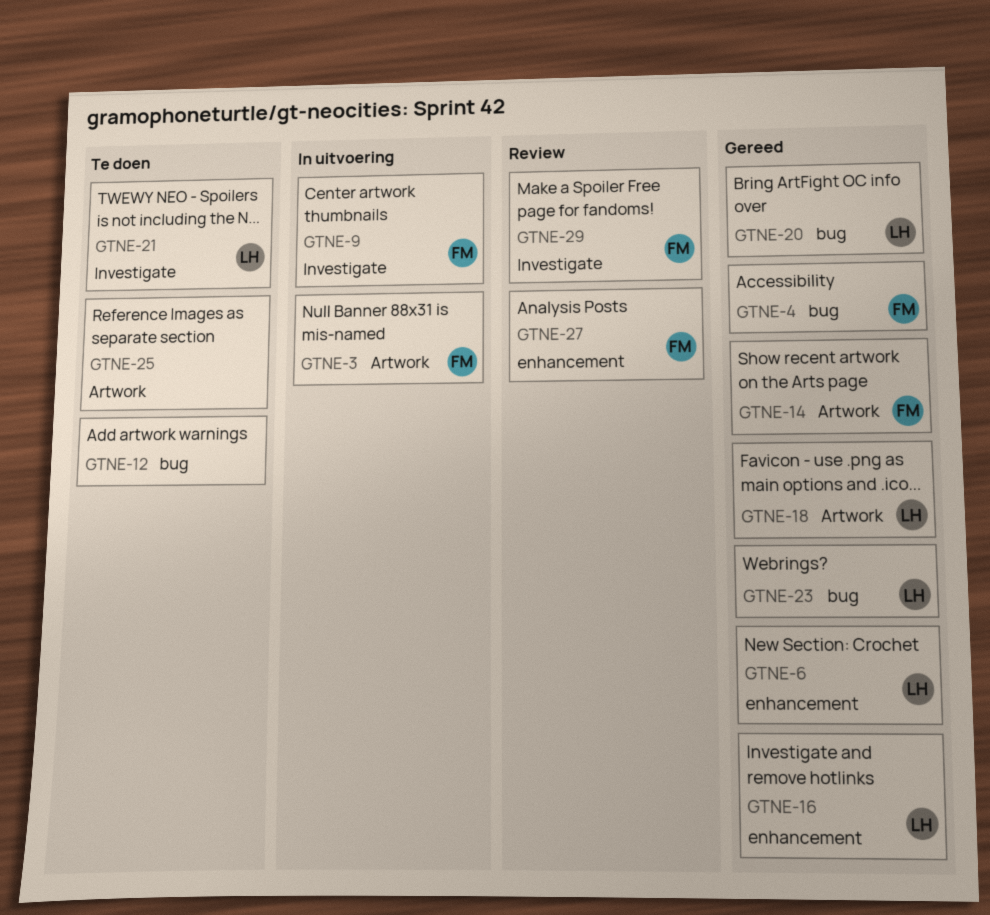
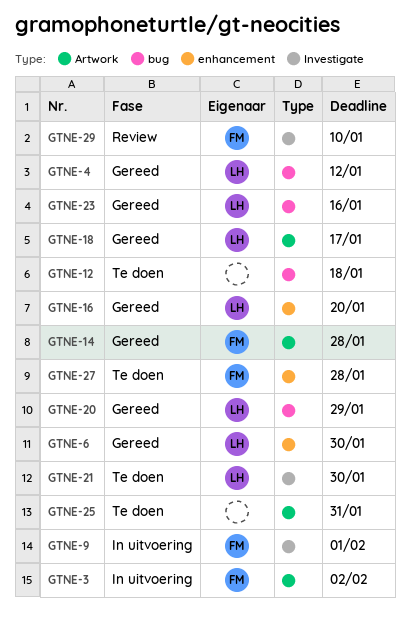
GTNE-4, owner: FM -> LH
GTNE-27, status: Review -> Te doen

